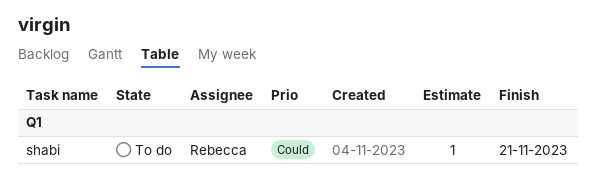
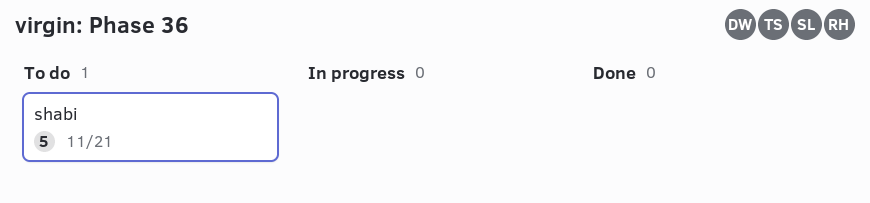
shabi, estimate: 1 -> 5

